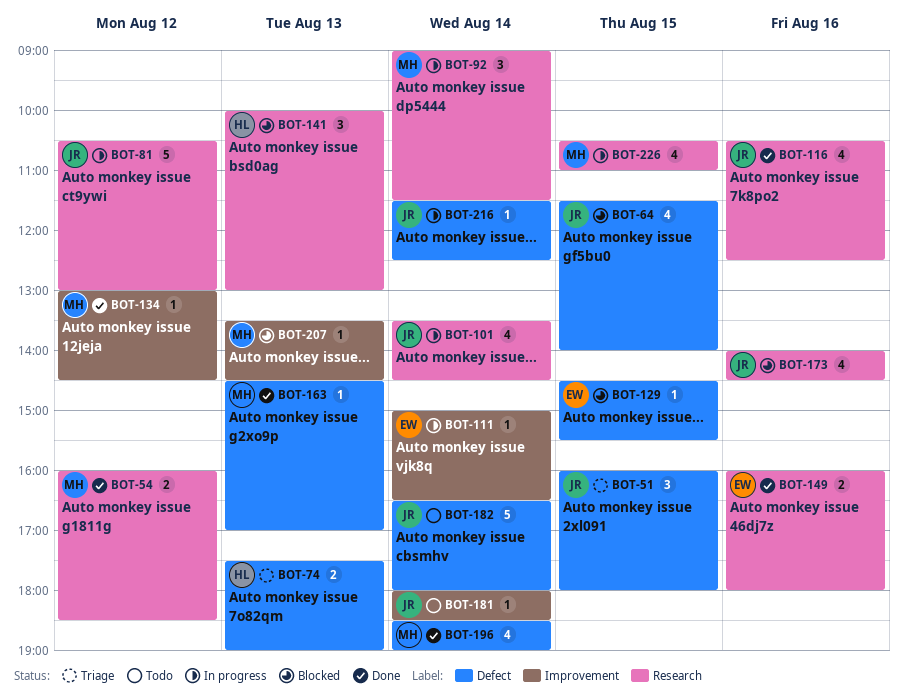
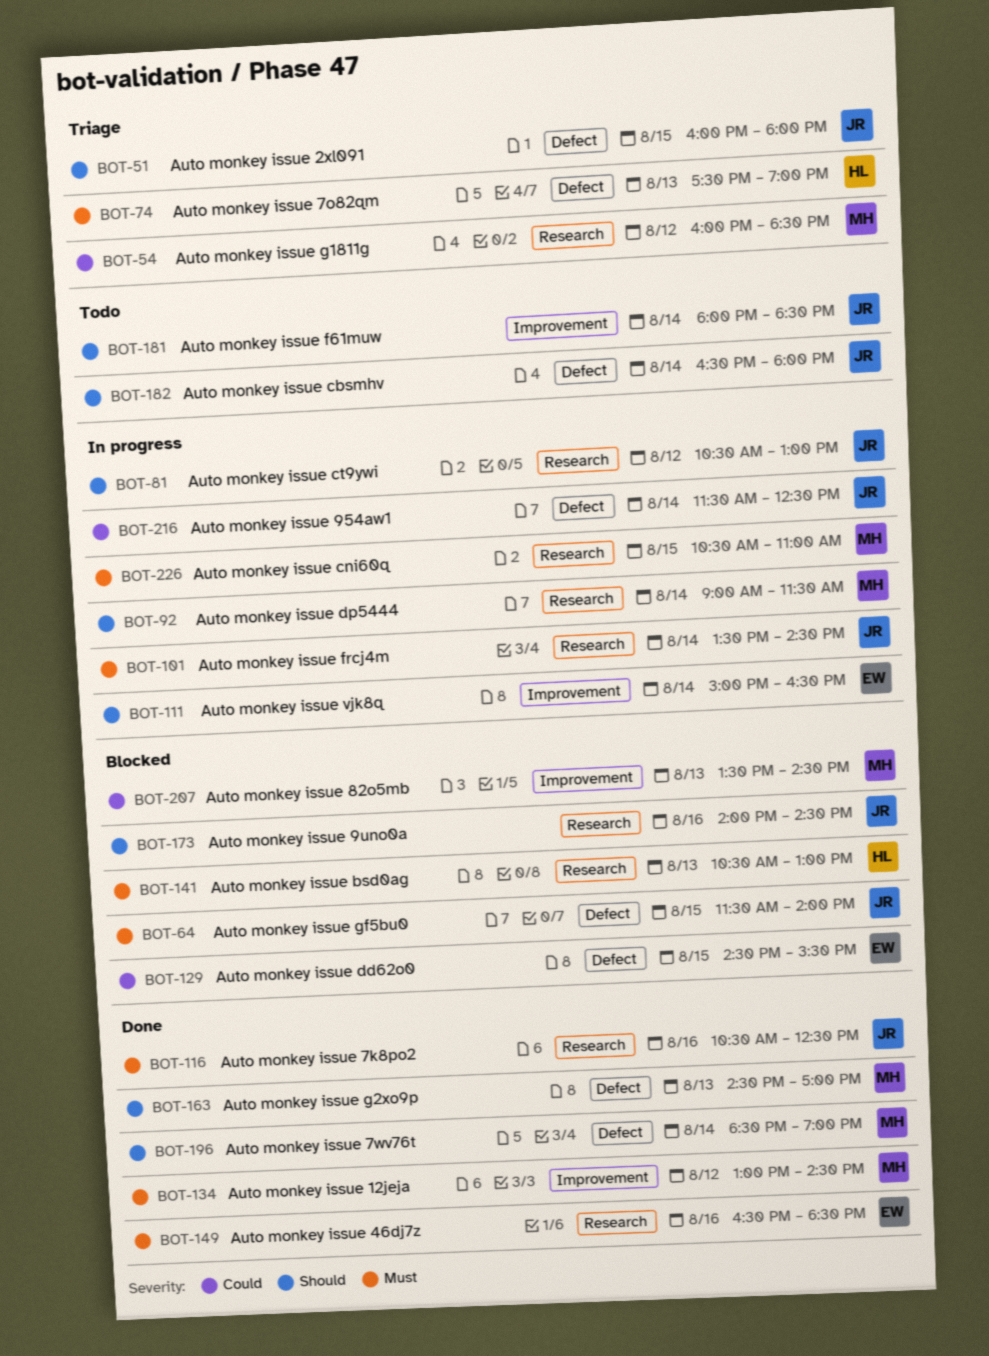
BOT-54, status: Done -> Triage
BOT-141, begins: 10:00 -> 10:30
BOT-149, begins: 16:00 -> 16:30
BOT-149, ends: 18:00 -> 18:30

